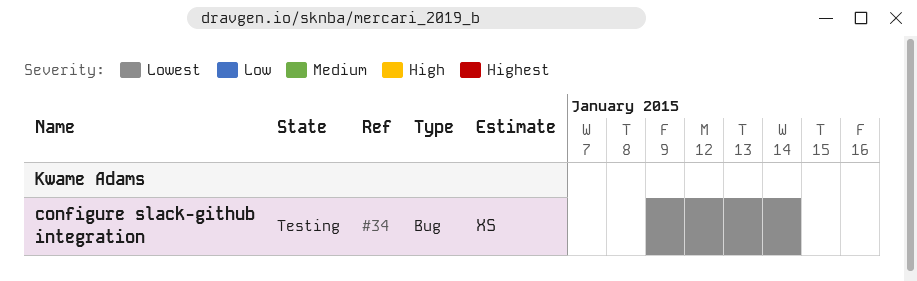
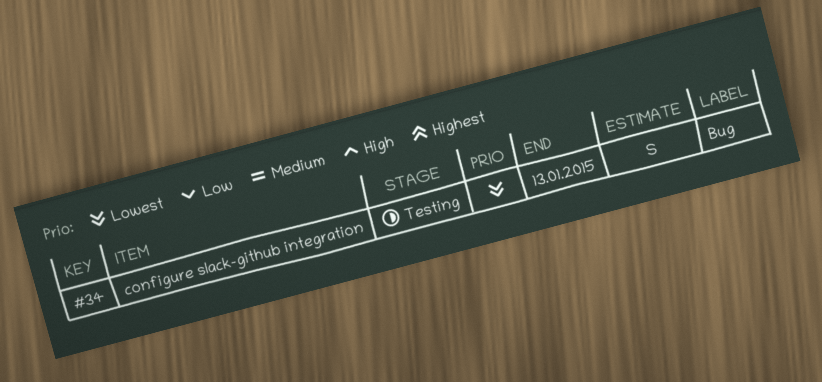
#34, estimate: XS -> S
#34, due: Jan 14 -> Jan 13

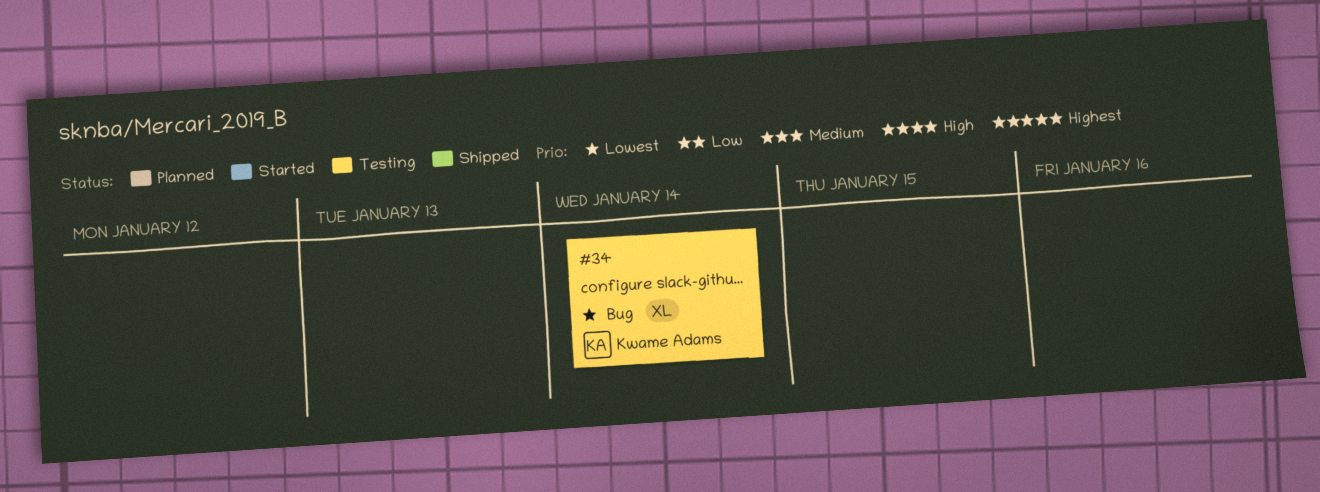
#34, estimate: S -> XL
#34, due: Jan 13 -> Jan 14

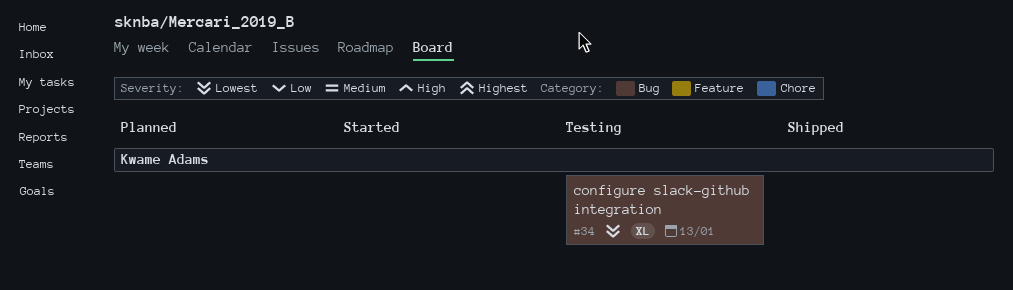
#34, due: Jan 14 -> Jan 13

